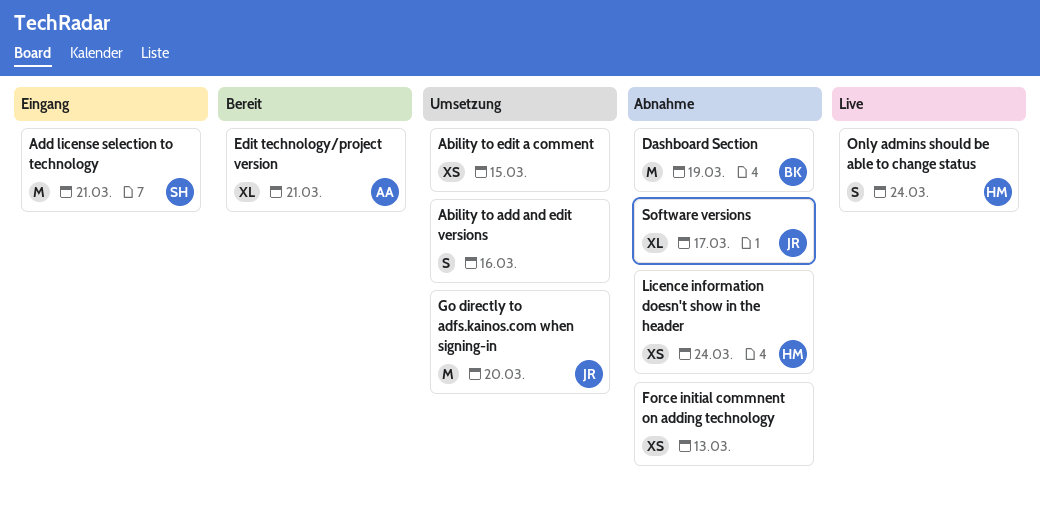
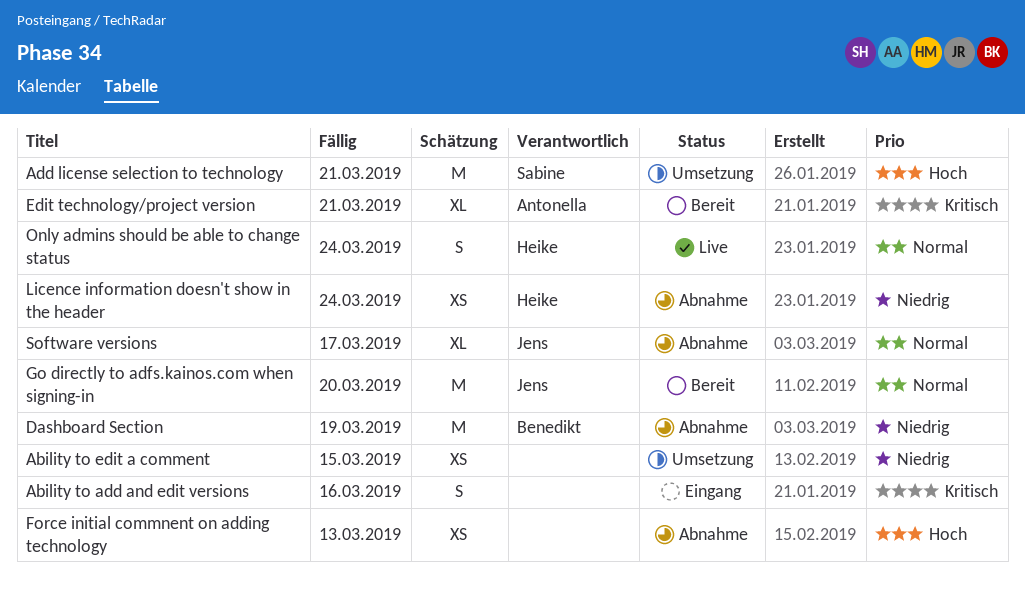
Ability to add and edit versions, status: Umsetzung -> Eingang
Add license selection to technology, status: Eingang -> Umsetzung
Go directly to adfs.kainos.com when signing-in, status: Umsetzung -> Bereit

